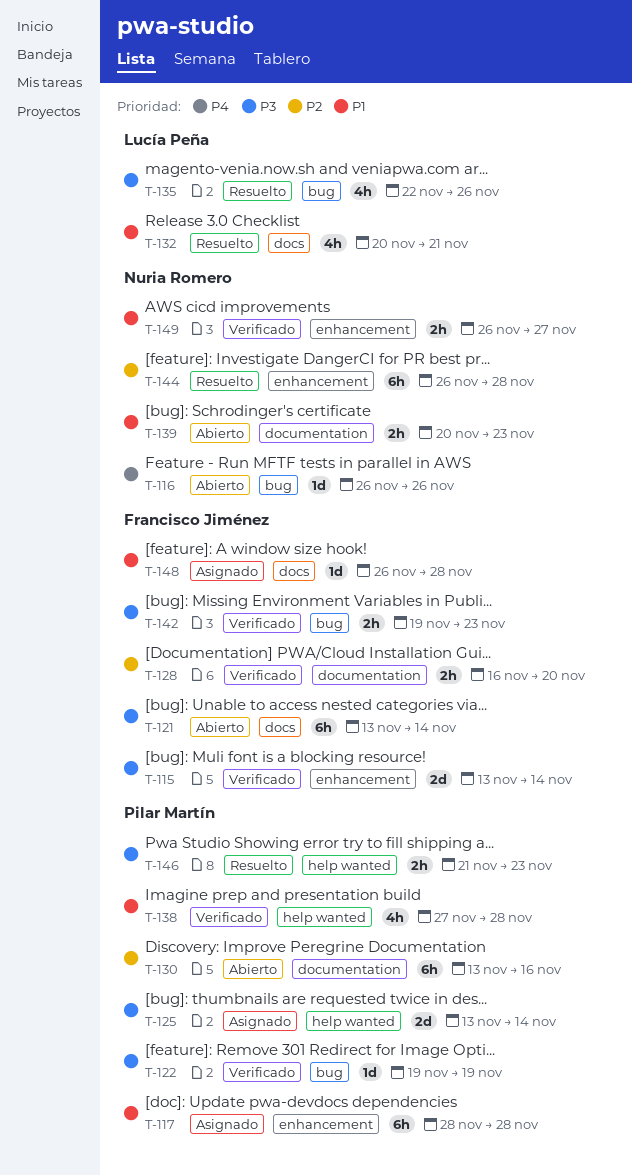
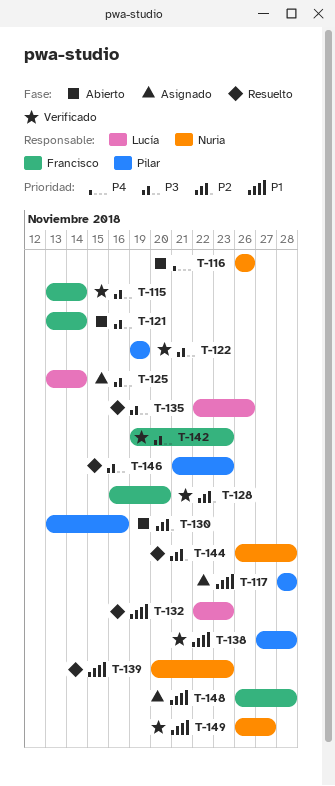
T-125, owner: Pilar Martín -> Lucía Peña
T-132, start: Nov 20 -> Nov 22
T-132, due: Nov 21 -> Nov 23
T-139, status: Abierto -> Resuelto

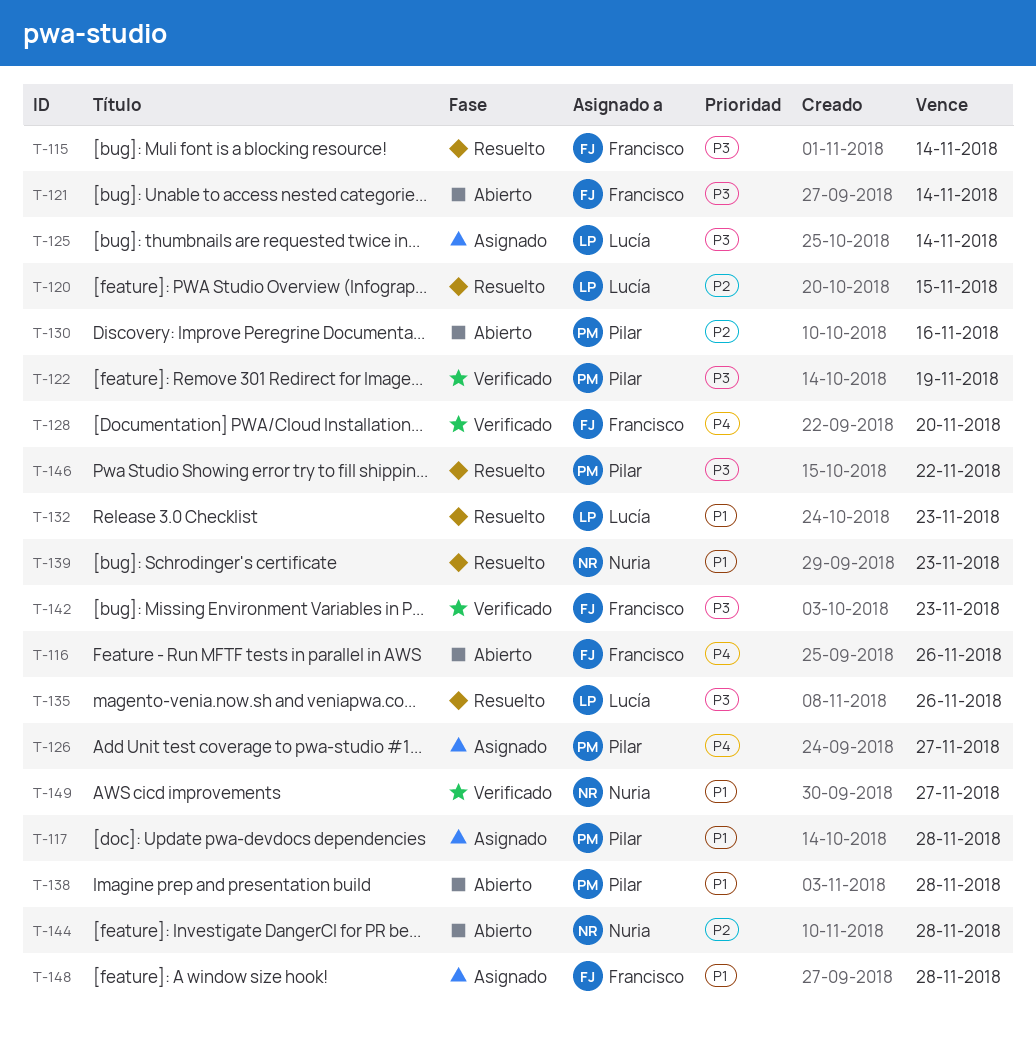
T-115, status: Verificado -> Resuelto
T-116, owner: Nuria -> Francisco
T-120: none -> present
T-126: none -> present
T-128, priority: P2 -> P4
T-138, status: Verificado -> Abierto
T-144, status: Resuelto -> Abierto
T-146, due: Nov 23 -> Nov 22

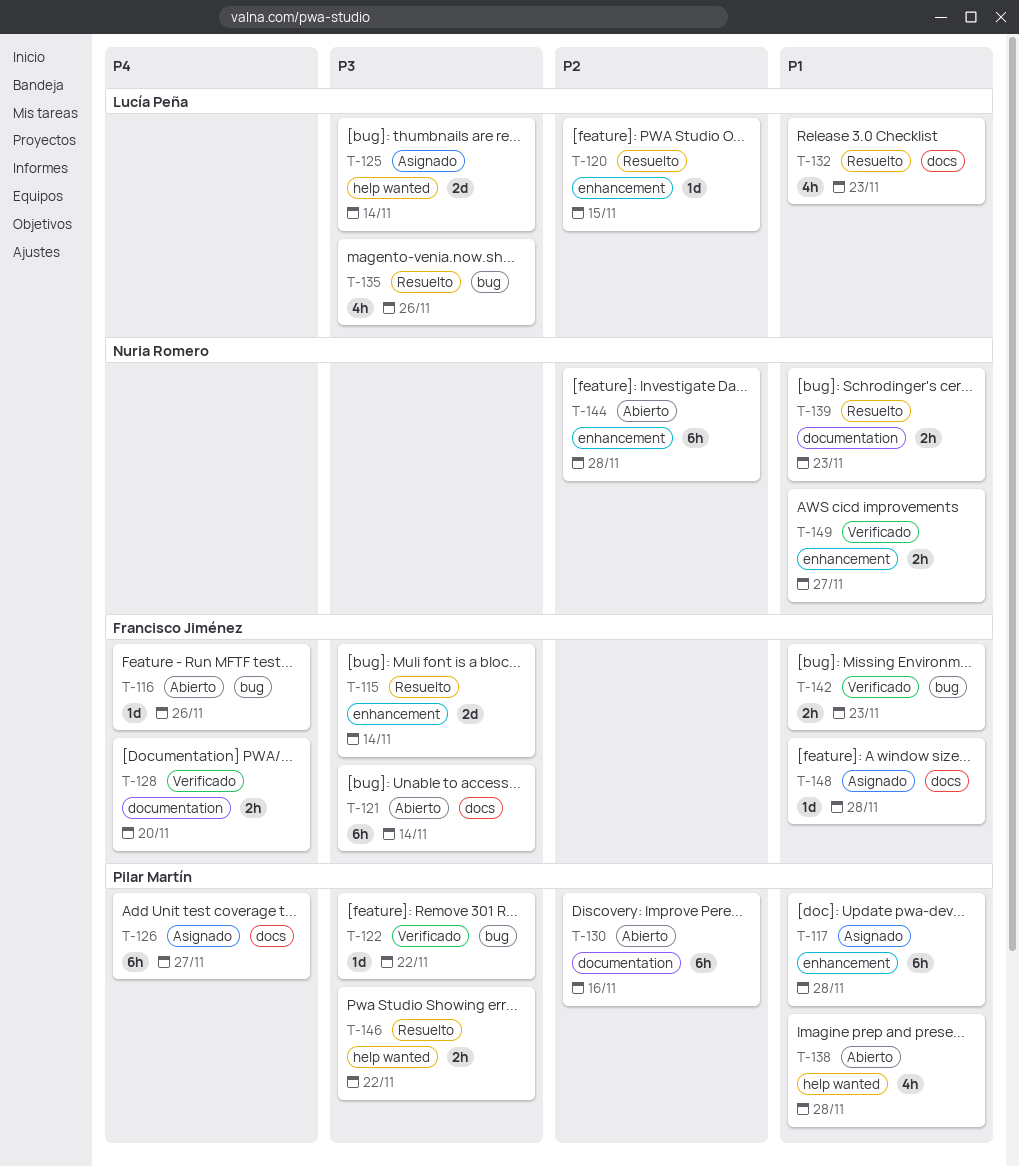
T-122, due: Nov 19 -> Nov 22
T-142, priority: P3 -> P1

